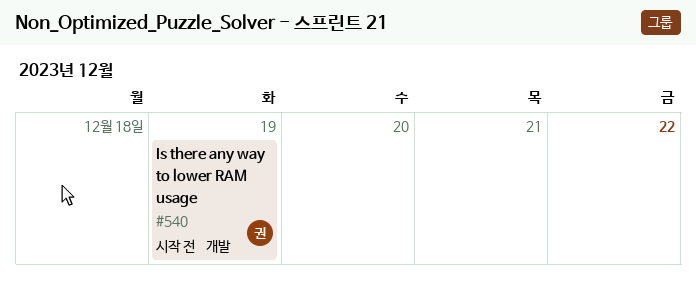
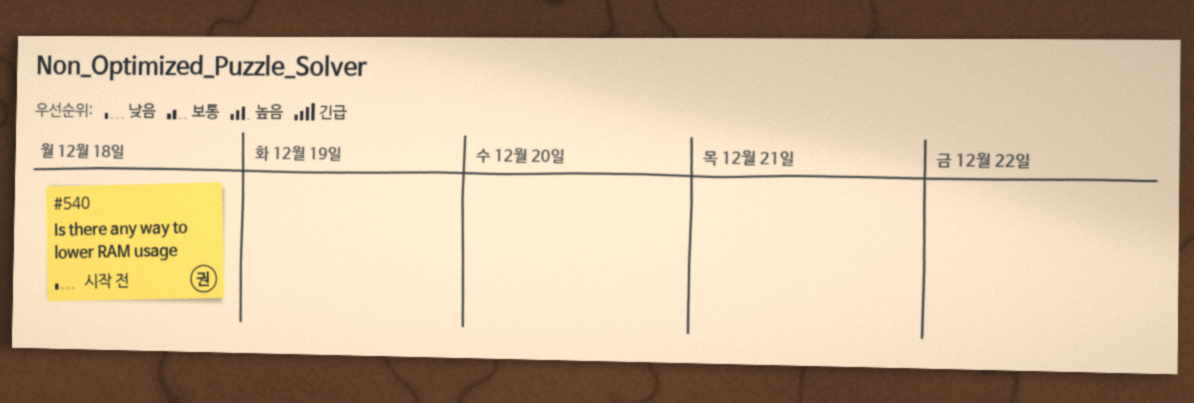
#540, due: Dec 19 -> Dec 18

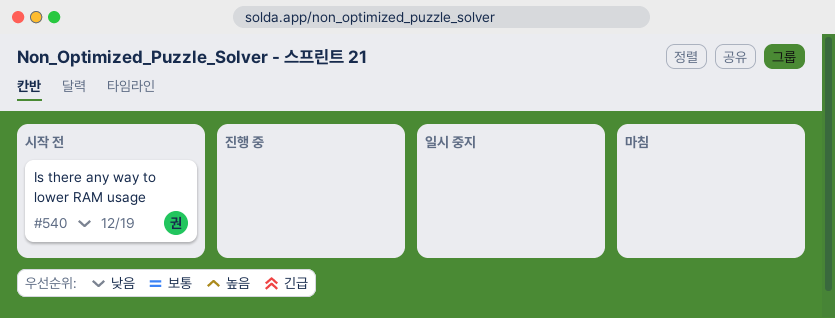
#540, due: Dec 18 -> Dec 19

